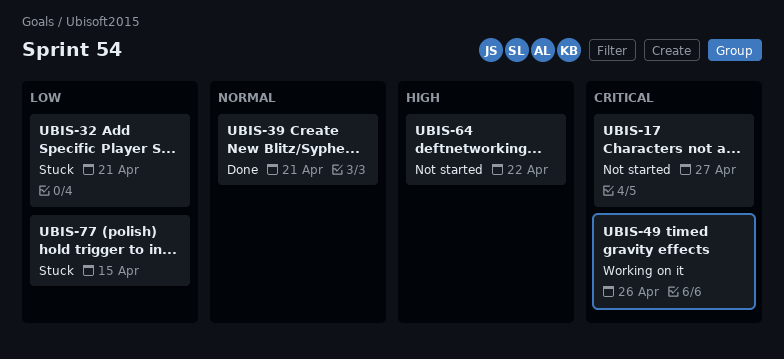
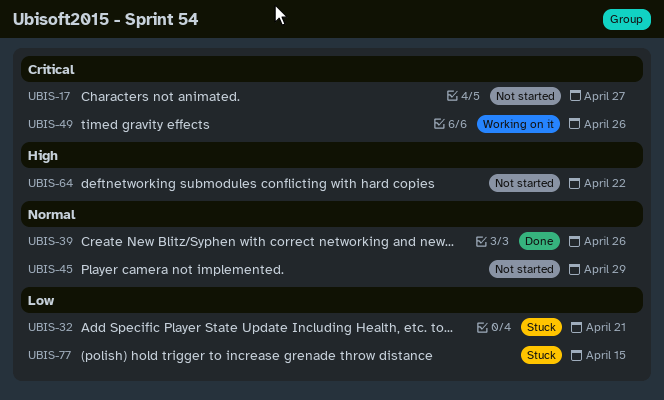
UBIS-39, due: Apr 21 -> Apr 26
UBIS-45: none -> present

